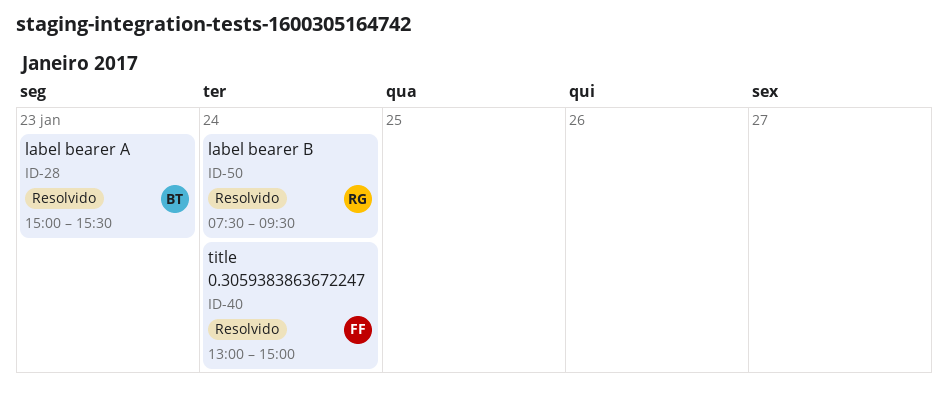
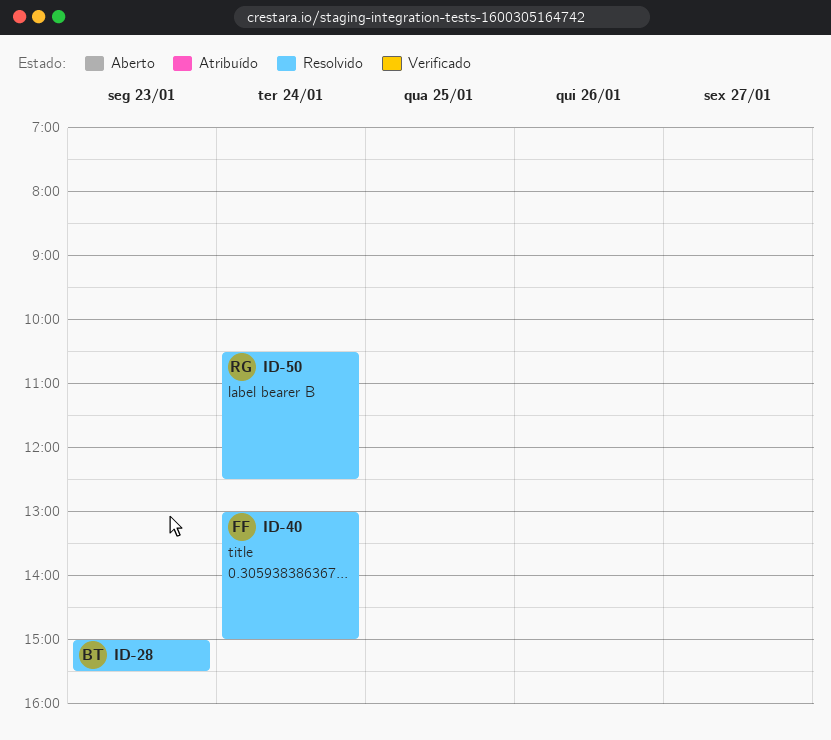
ID-50, begins: 07:30 -> 10:30
ID-50, ends: 09:30 -> 12:30

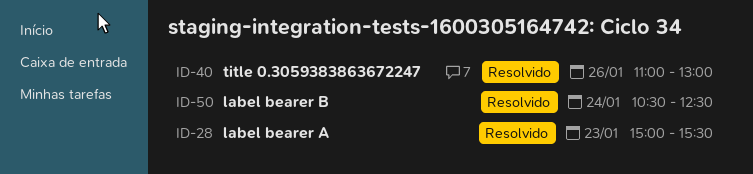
ID-40, day: Jan 24 -> Jan 26
ID-40, begins: 13:00 -> 11:00
ID-40, ends: 15:00 -> 13:00

